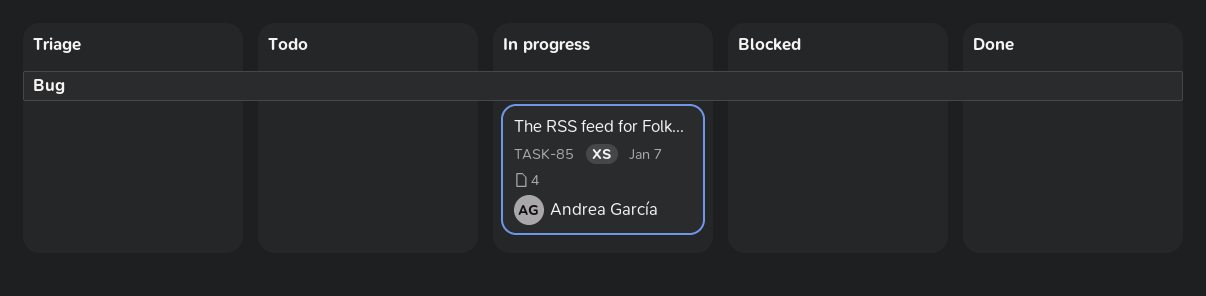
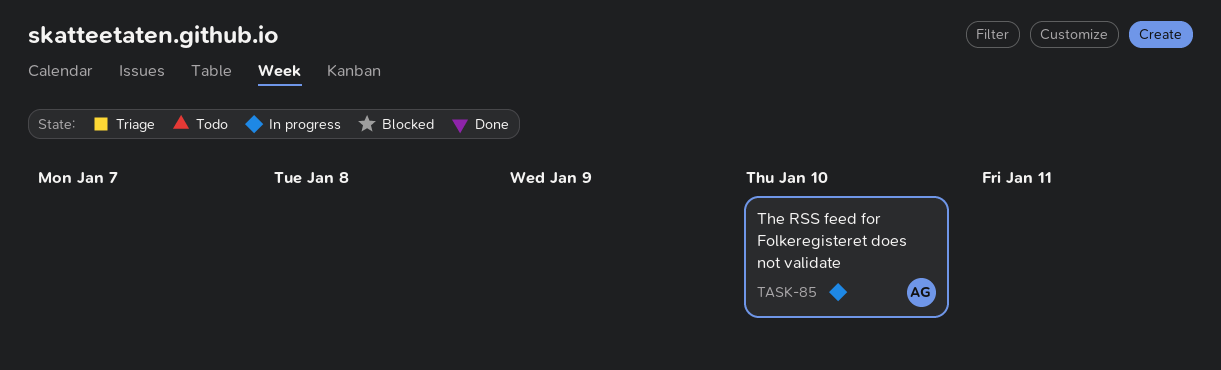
TASK-85, due: Jan 7 -> Jan 10

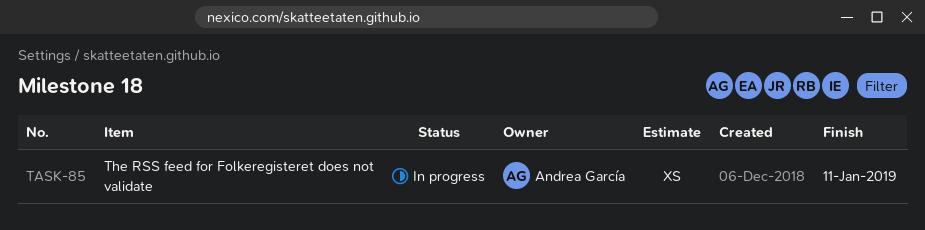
TASK-85, due: Jan 10 -> Jan 11

